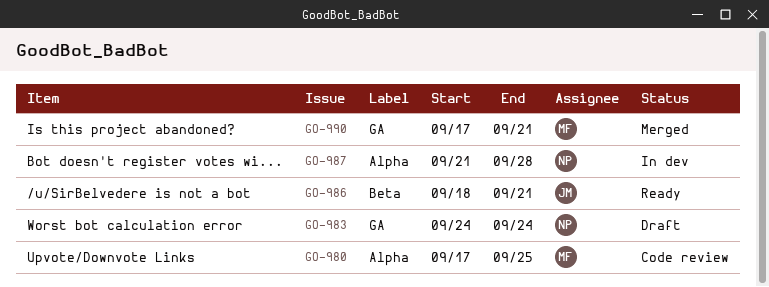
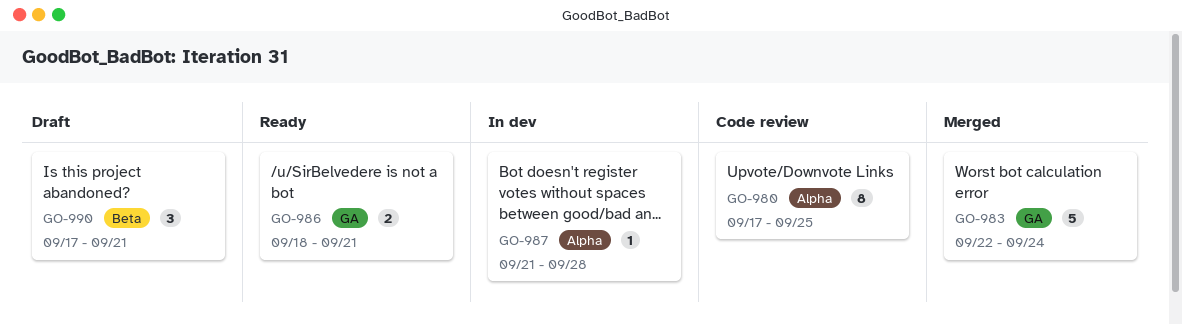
GO-983, status: Draft -> Merged
GO-983, start: Sep 24 -> Sep 22
GO-986, label: Beta -> GA
GO-990, status: Merged -> Draft
GO-990, label: GA -> Beta

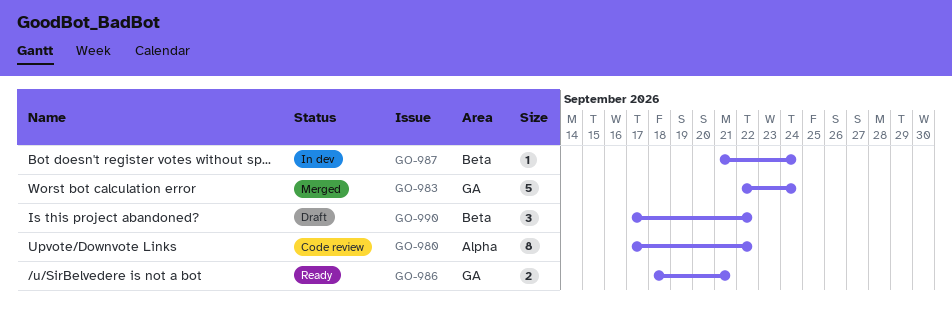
GO-980, due: Sep 25 -> Sep 22
GO-987, label: Alpha -> Beta
GO-987, due: Sep 28 -> Sep 24
GO-990, due: Sep 21 -> Sep 22

